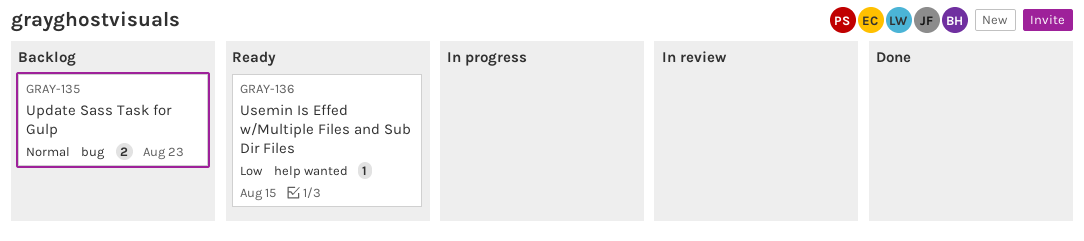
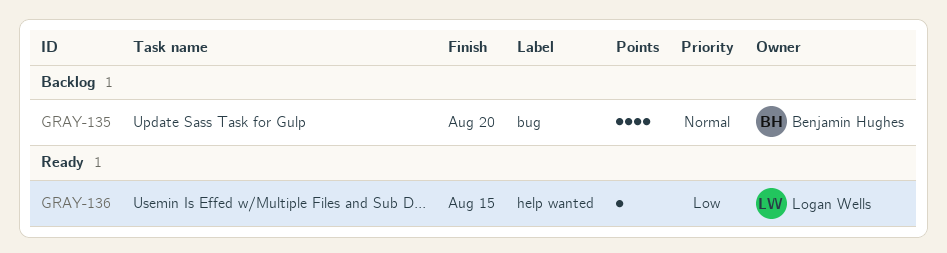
GRAY-135, estimate: 2 -> 4
GRAY-135, due: Aug 23 -> Aug 20

